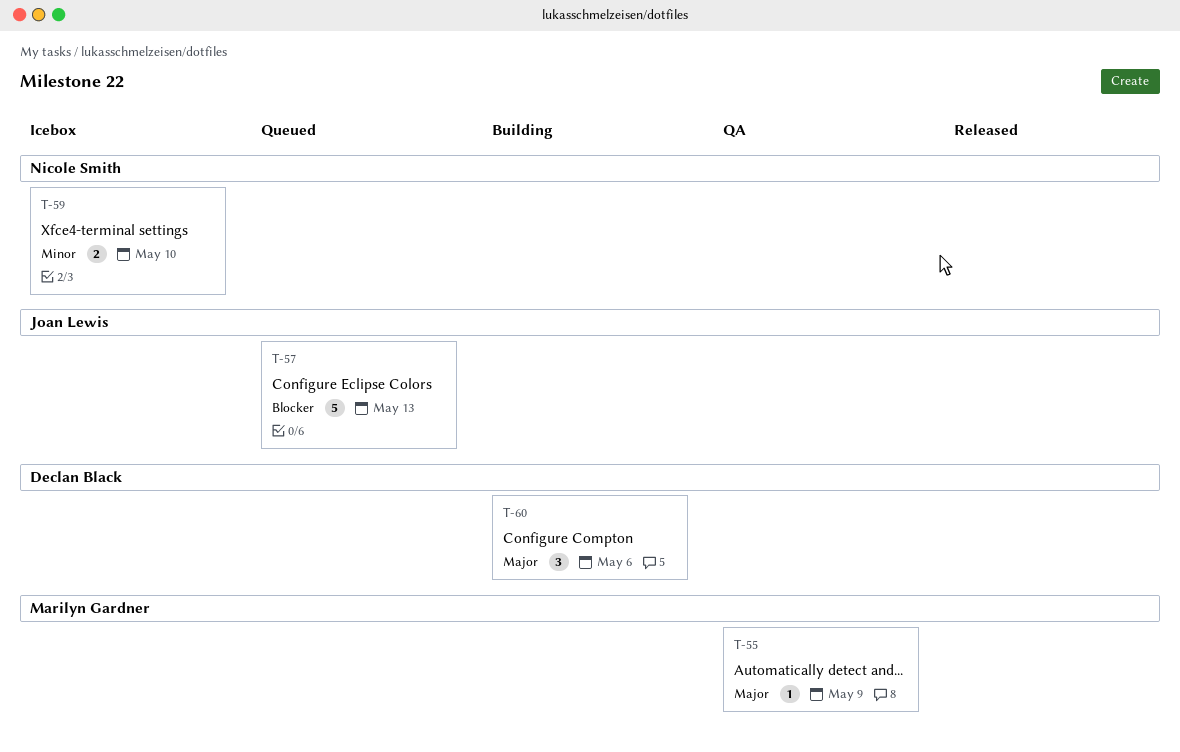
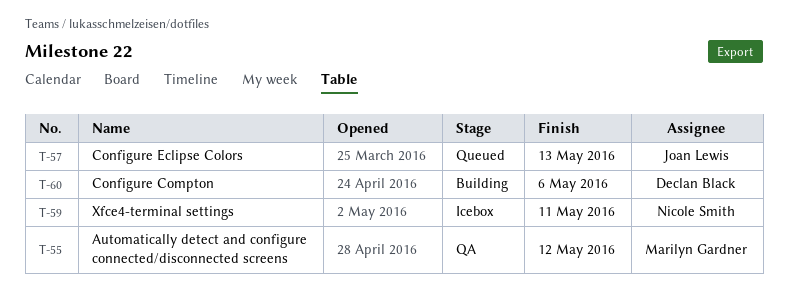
T-55, due: May 9 -> May 12
T-59, due: May 10 -> May 11

